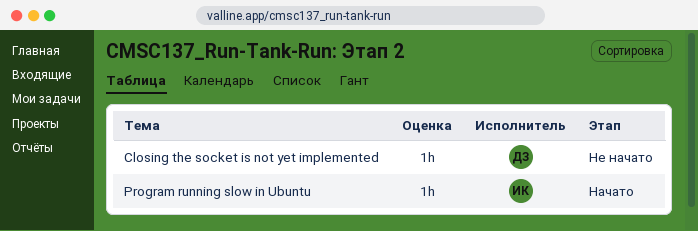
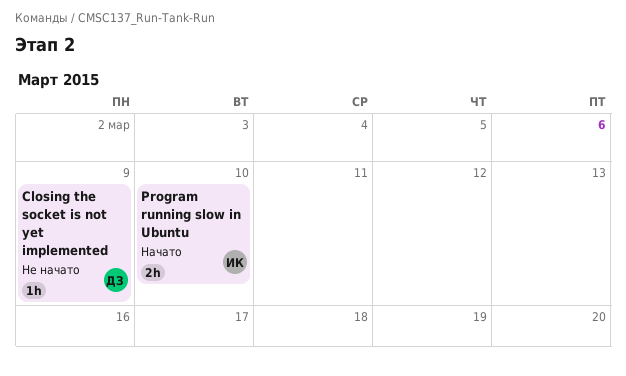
Program running slow in Ubuntu, estimate: 1h -> 2h

